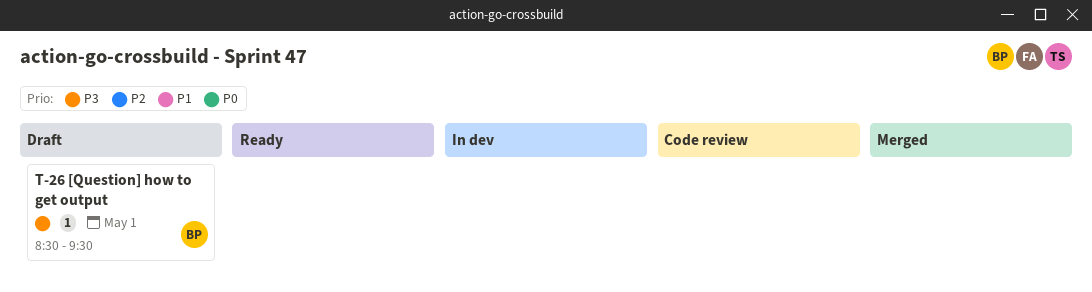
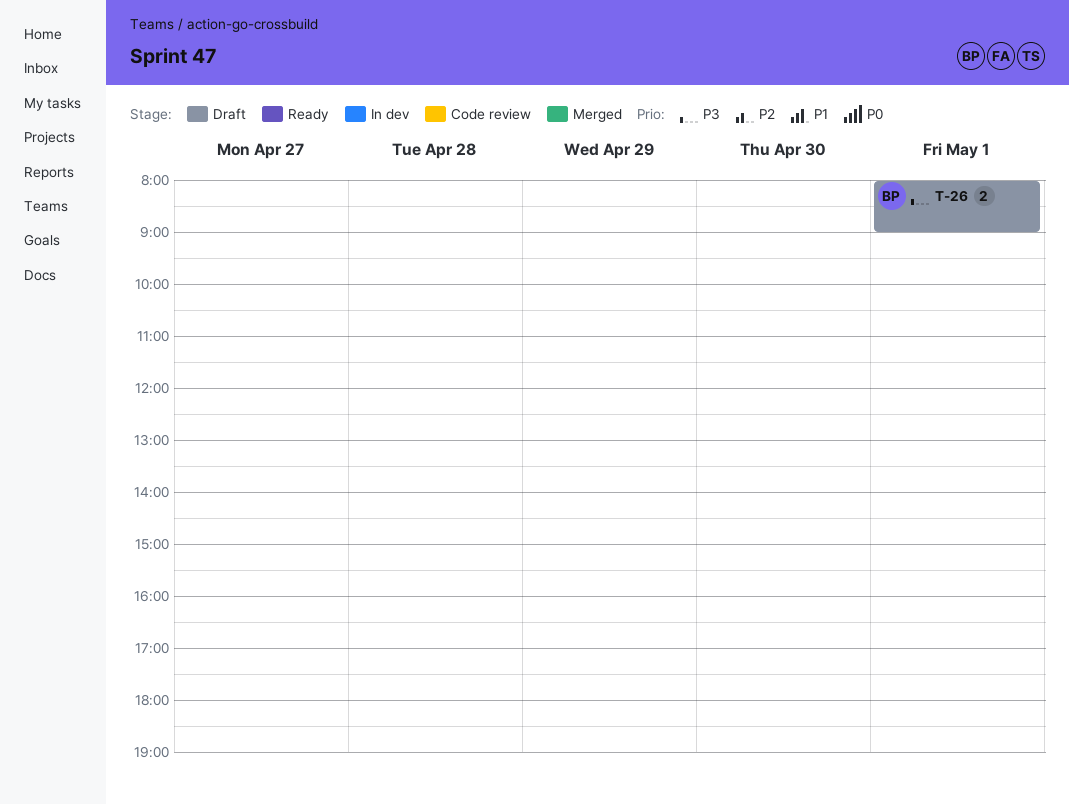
T-26, estimate: 1 -> 2
T-26, begins: 08:30 -> 08:00
T-26, ends: 09:30 -> 09:00

